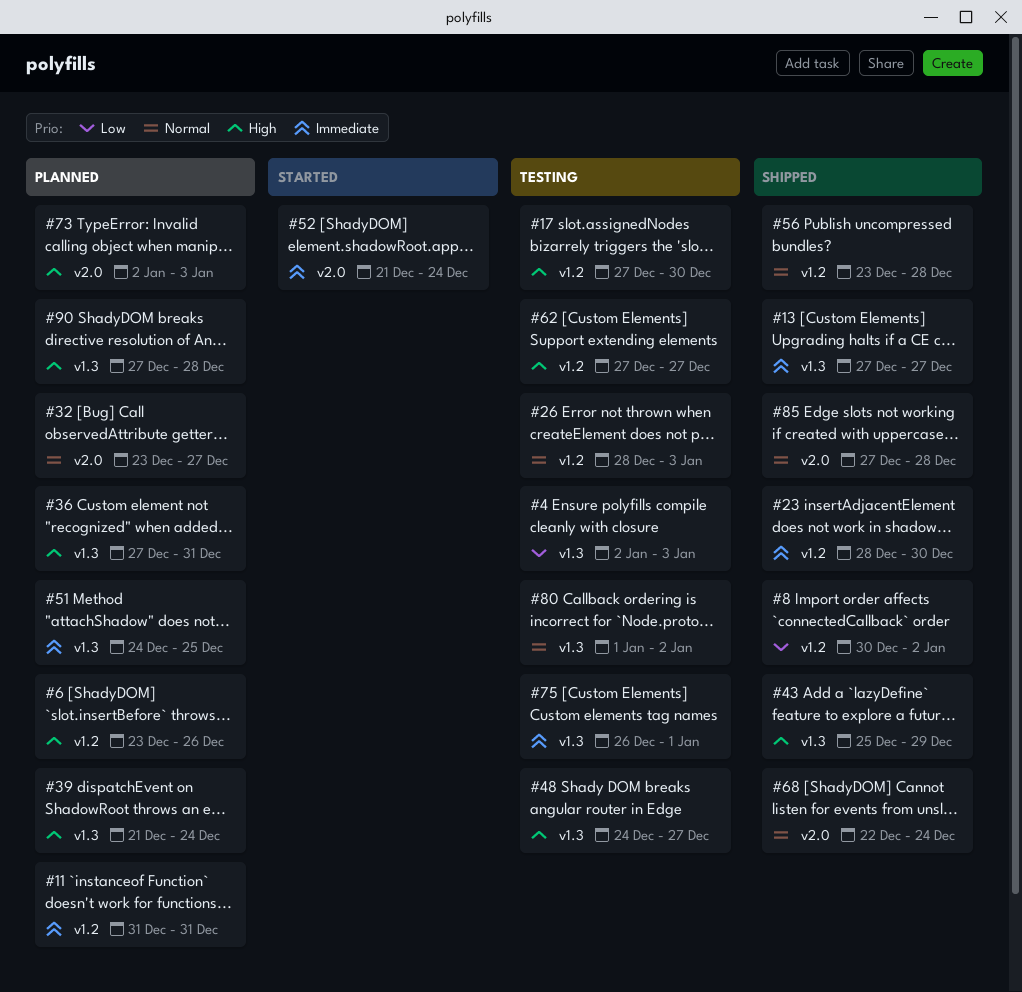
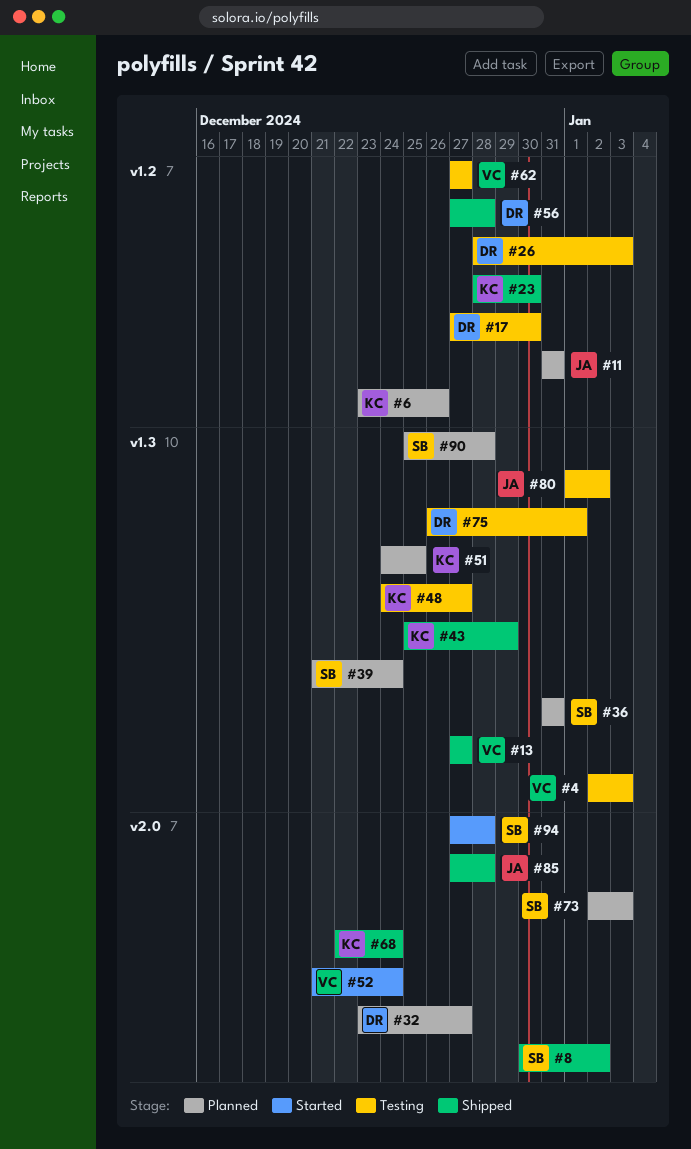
#8, label: v1.2 -> v2.0
#36, start: Dec 27 -> Dec 31
#56, start: Dec 23 -> Dec 27
#90, start: Dec 27 -> Dec 25
#94: none -> present

